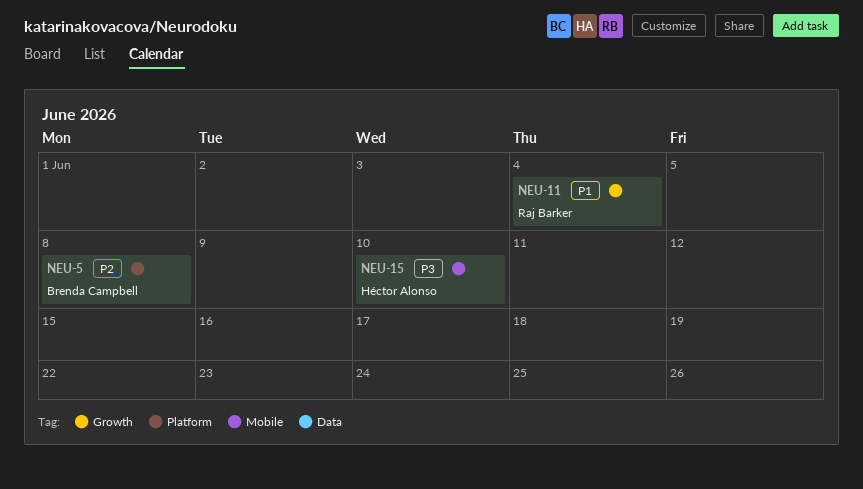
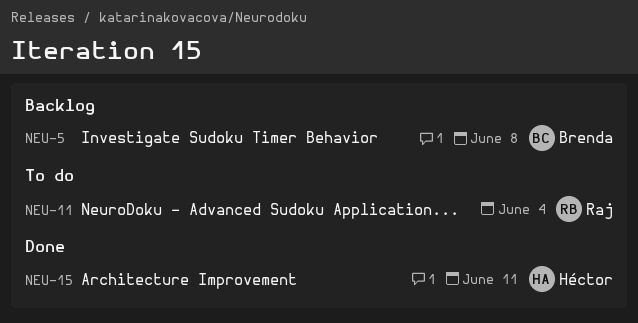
NEU-15, due: Jun 10 -> Jun 11

